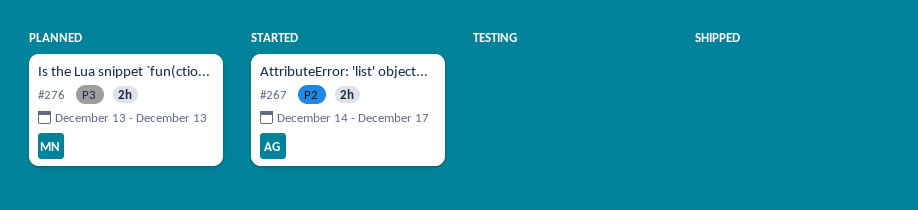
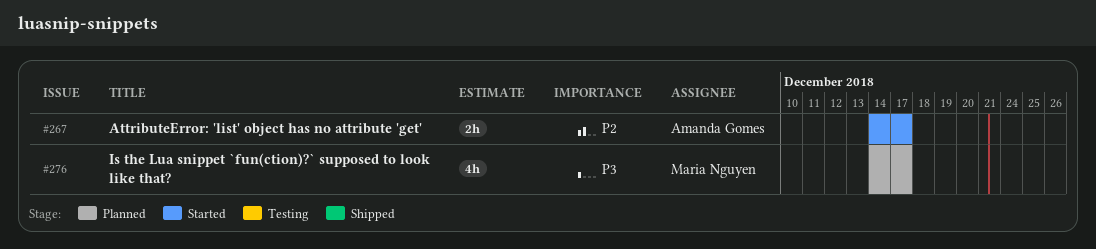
#276, estimate: 2h -> 4h
#276, start: Dec 13 -> Dec 14
#276, due: Dec 13 -> Dec 17

